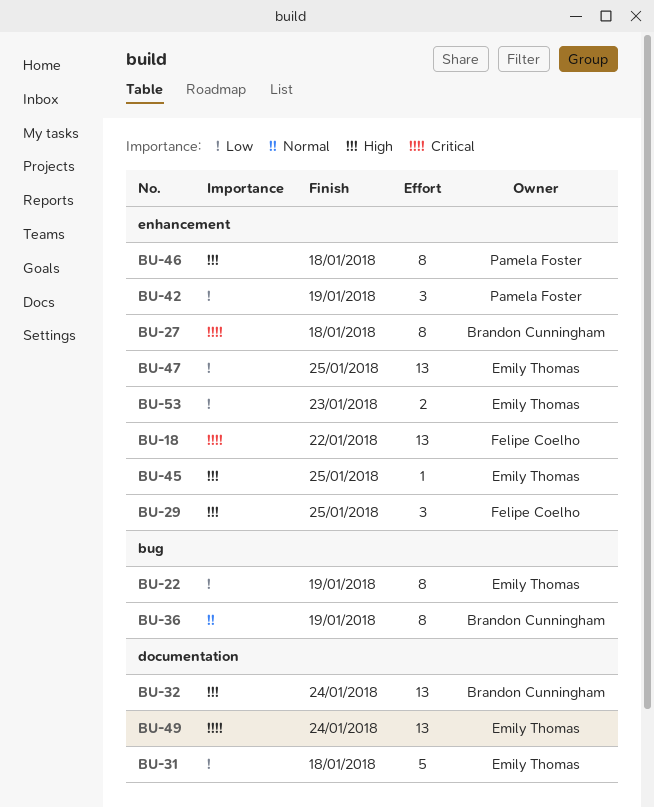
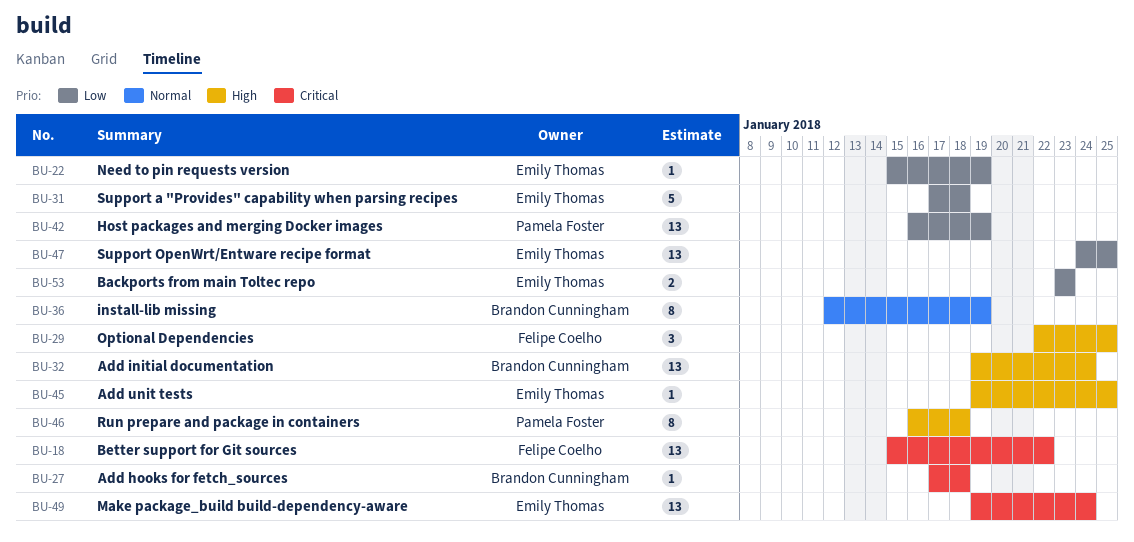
BU-22, estimate: 8 -> 1
BU-27, estimate: 8 -> 1
BU-42, estimate: 3 -> 13

